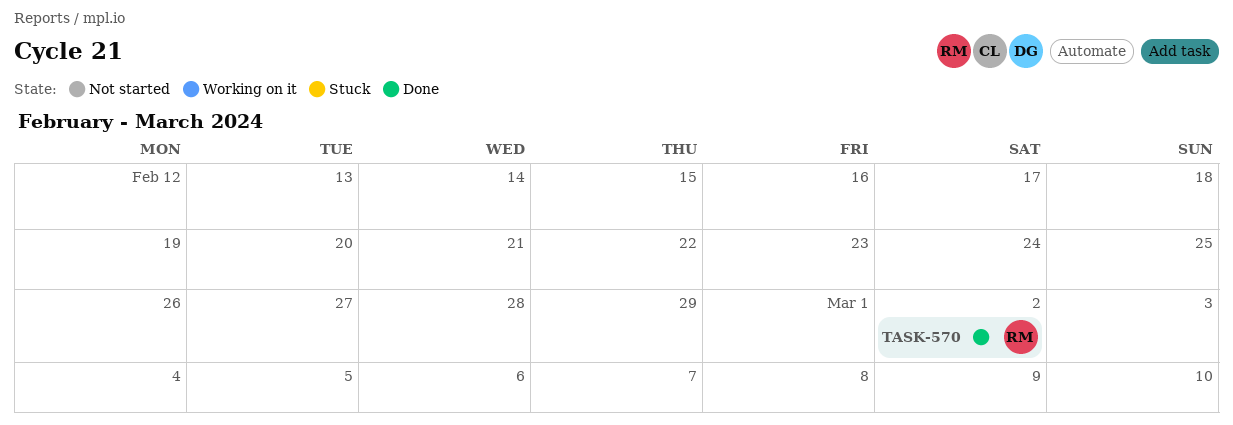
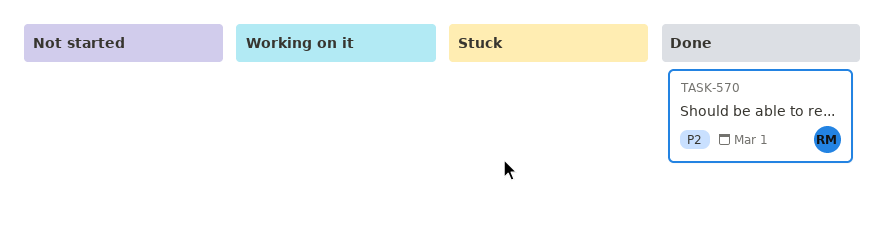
TASK-570, due: Mar 2 -> Mar 1

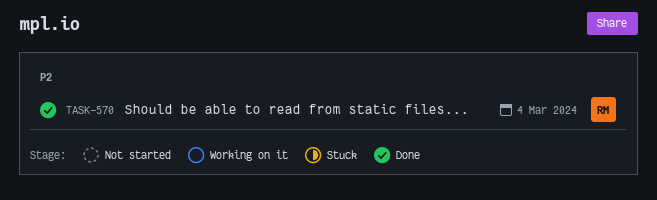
TASK-570, due: Mar 1 -> Mar 4

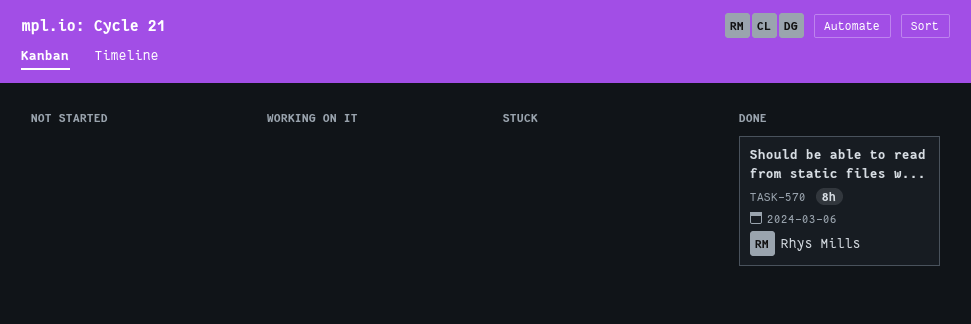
TASK-570, due: Mar 4 -> Mar 6

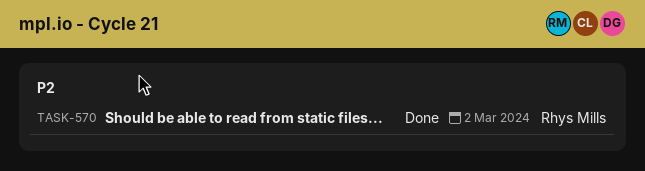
TASK-570, due: Mar 6 -> Mar 2

